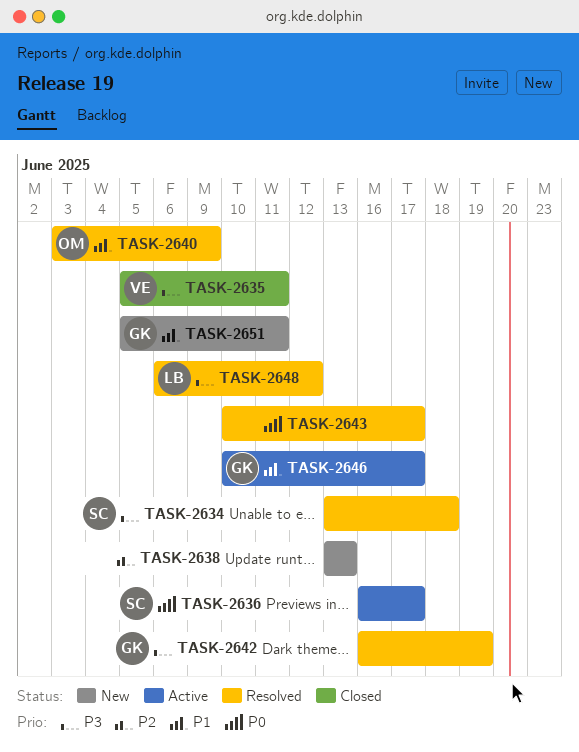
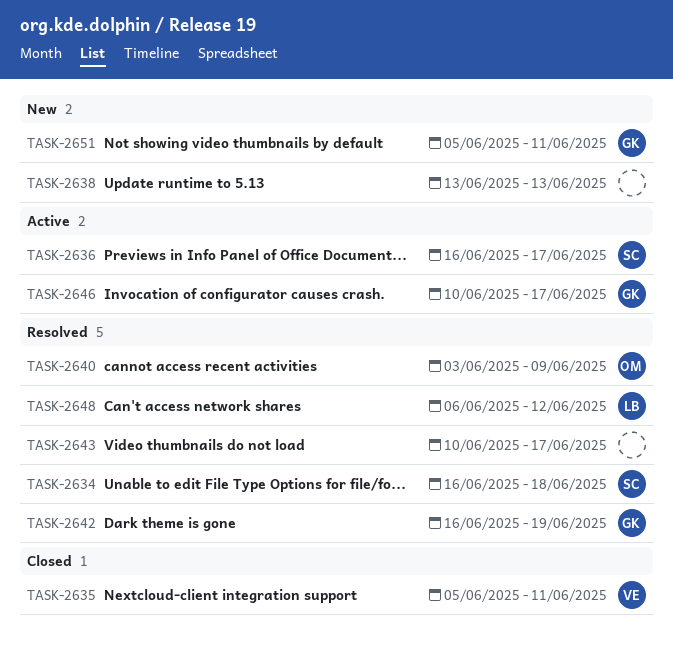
TASK-2634, start: Jun 13 -> Jun 16

